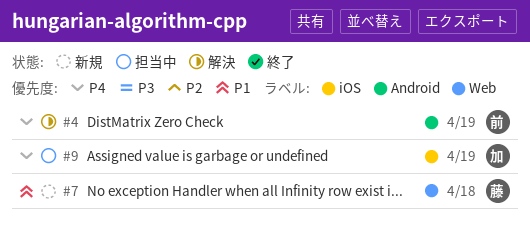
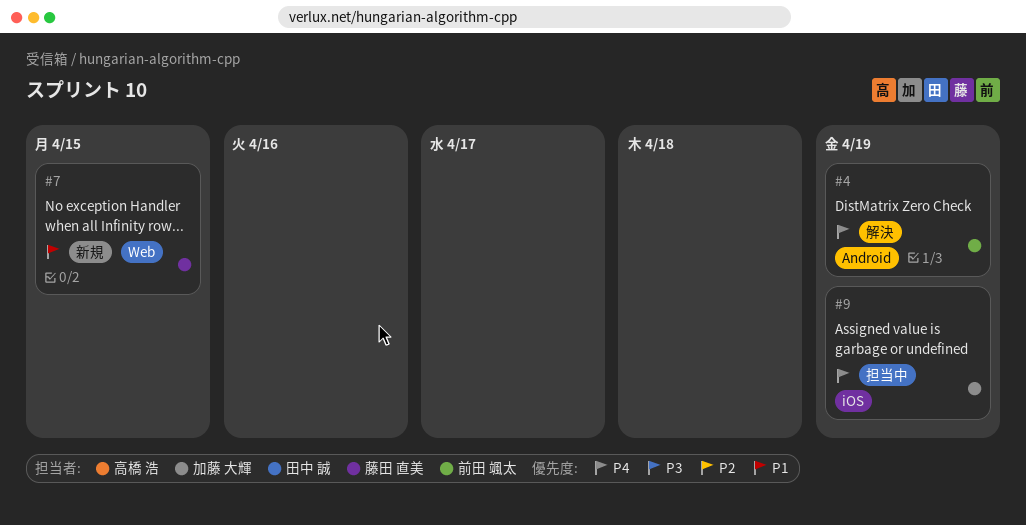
#7, due: Apr 18 -> Apr 15

